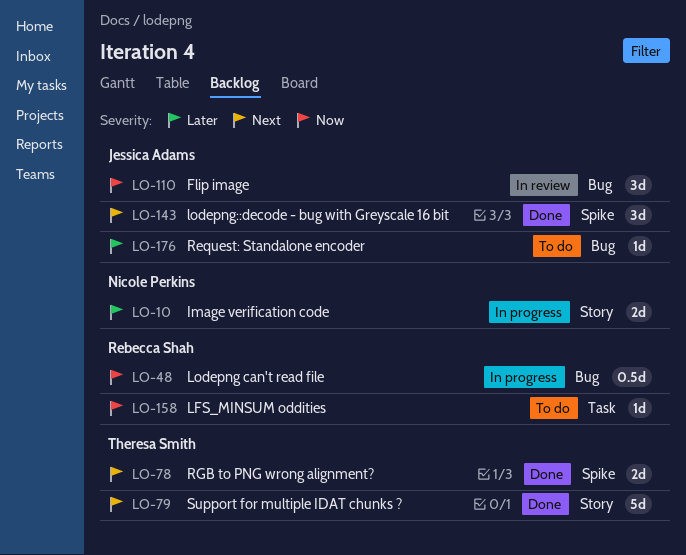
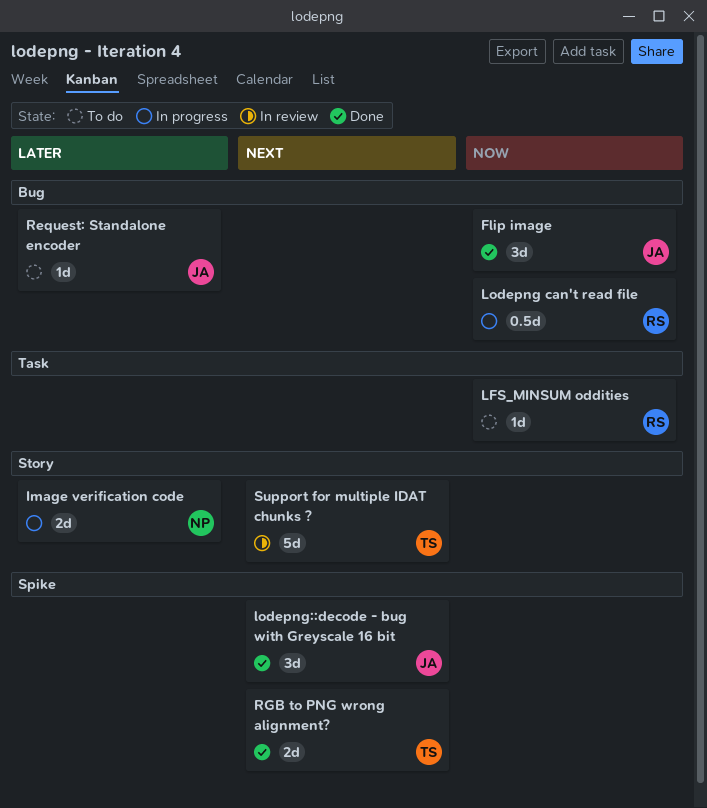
Flip image, status: In review -> Done
Support for multiple IDAT chunks ?, status: Done -> In review

